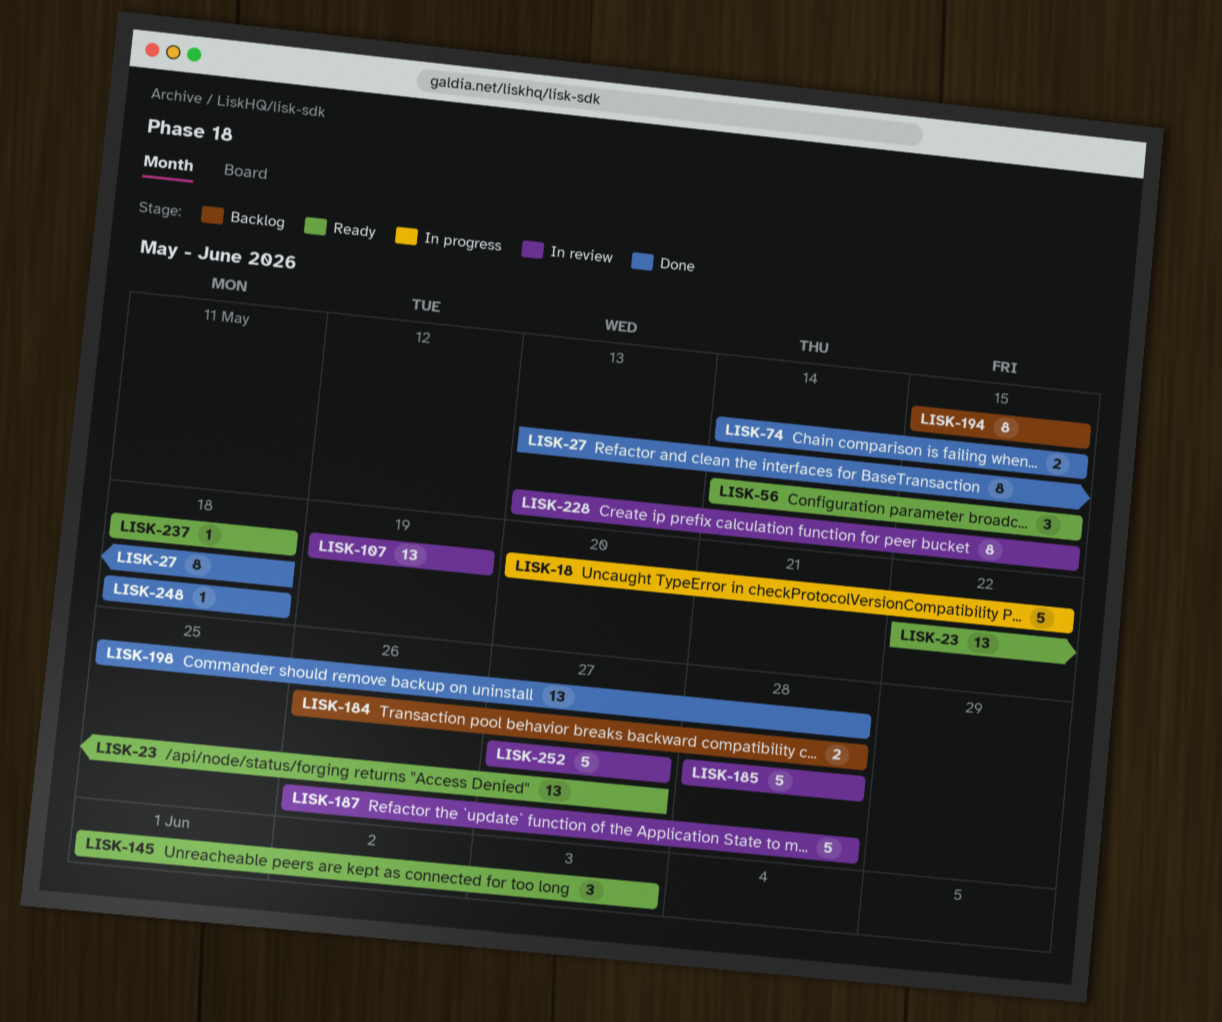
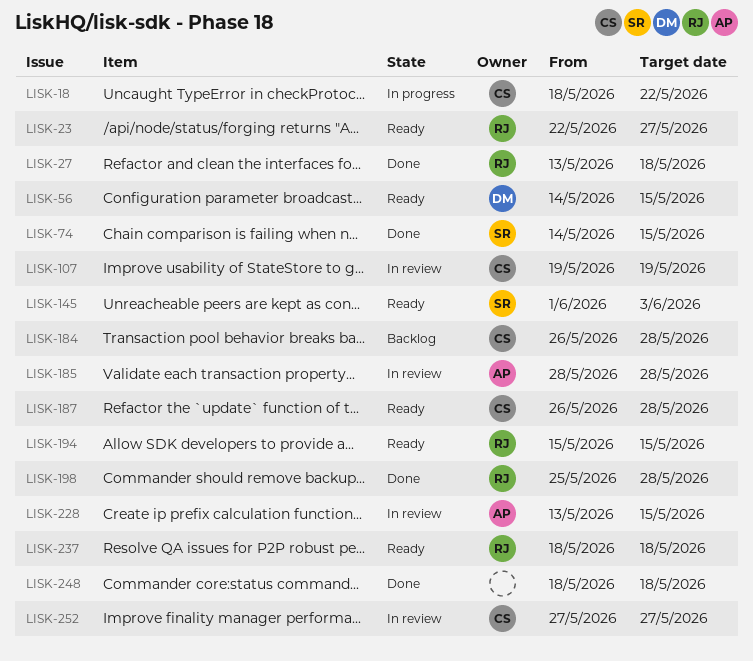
LISK-18, start: May 20 -> May 18
LISK-187, status: In review -> Ready
LISK-194, status: Backlog -> Ready

